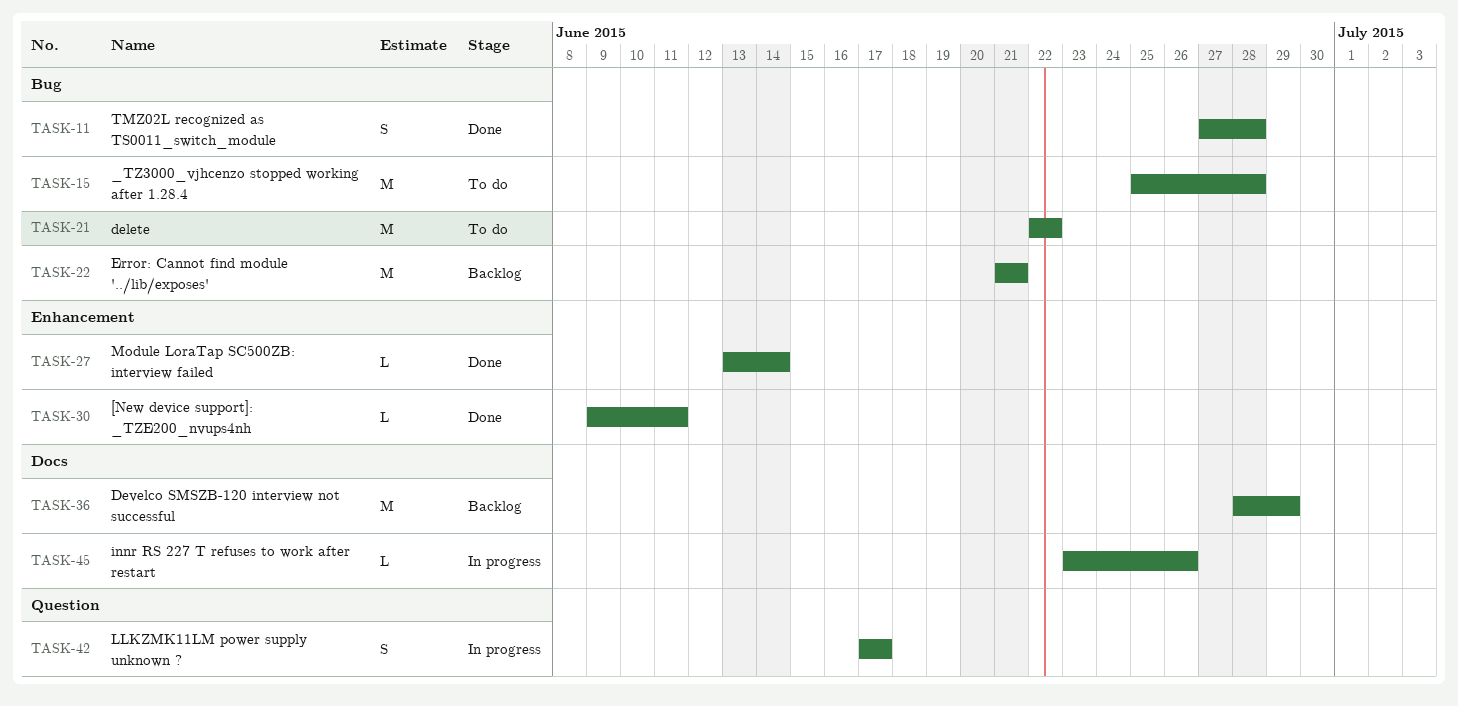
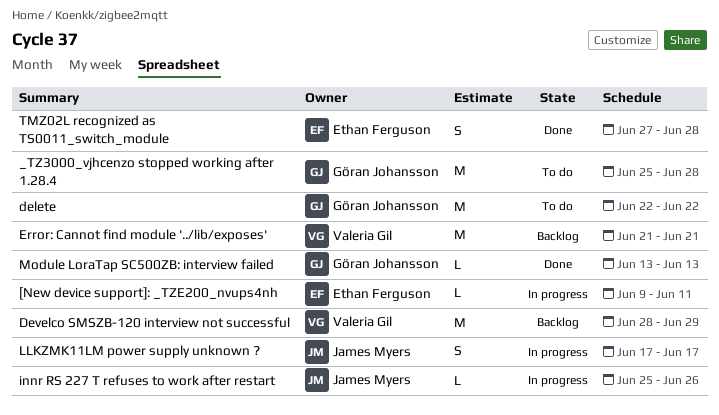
[New device support]: _TZE200_nvups4nh, status: Done -> In progress
innr RS 227 T refuses to work after restart, start: Jun 23 -> Jun 25
Module LoraTap SC500ZB: interview failed, due: Jun 14 -> Jun 13

